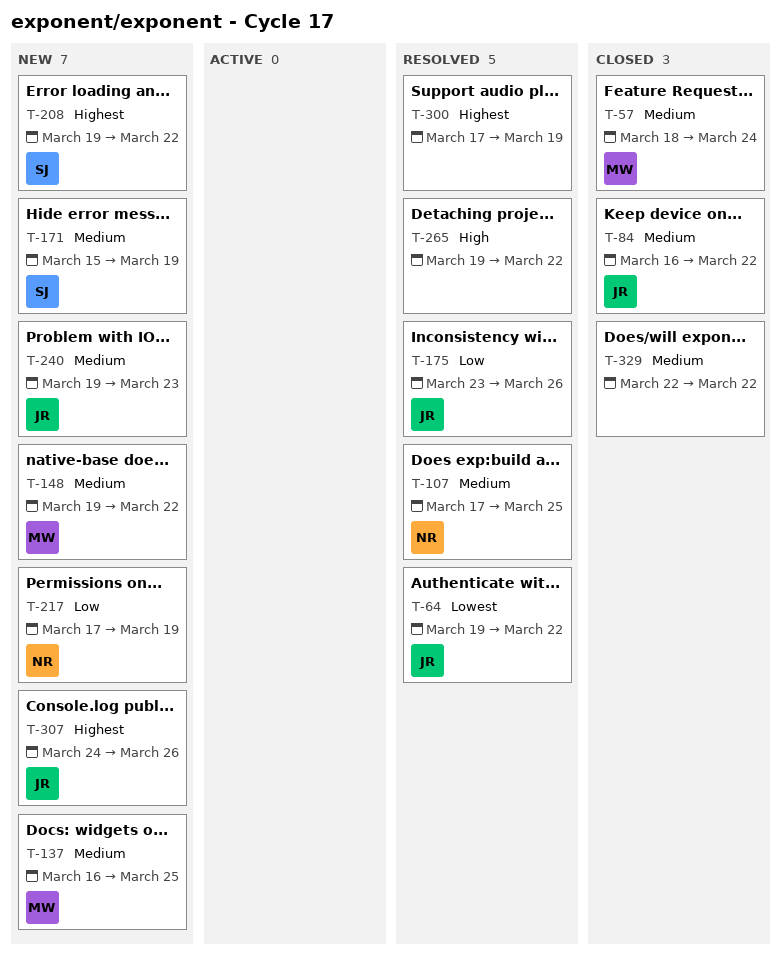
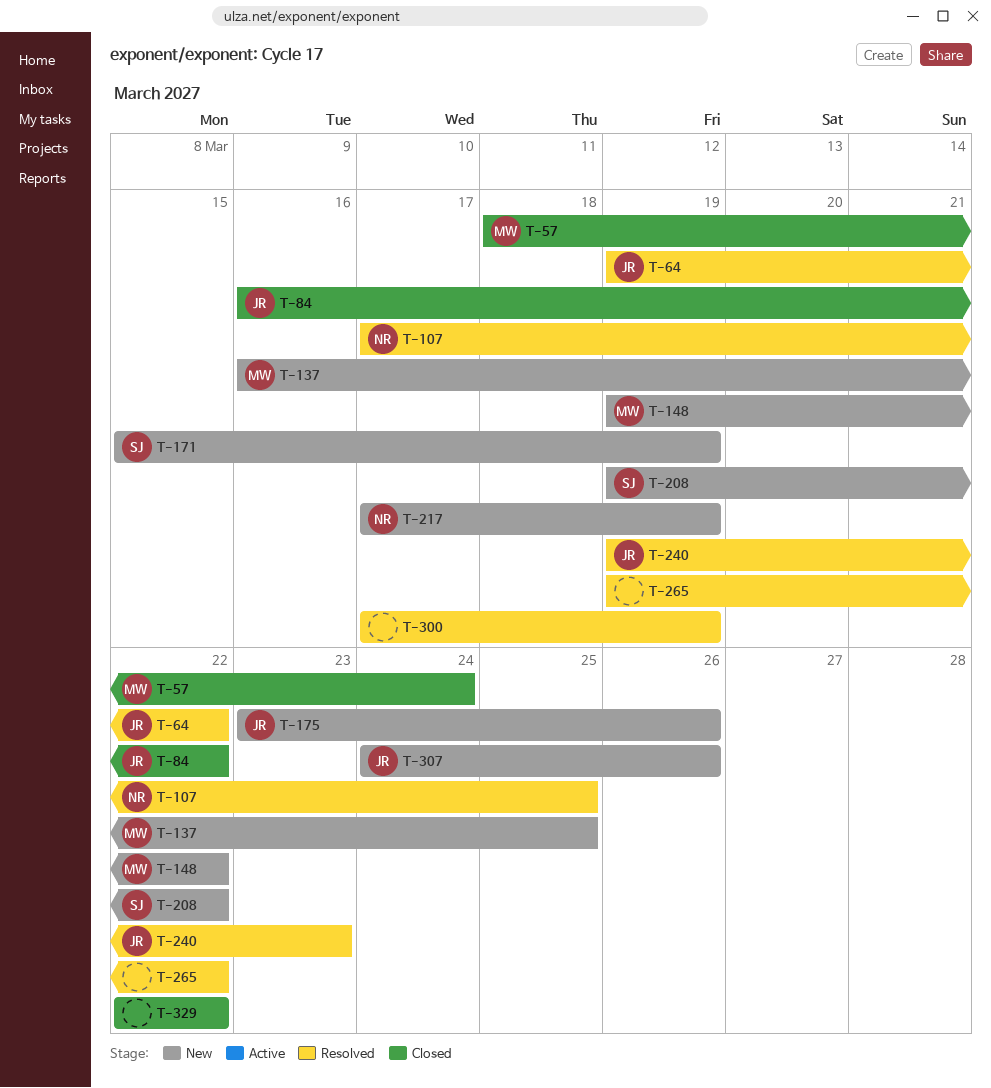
T-175, status: Resolved -> New
T-240, status: New -> Resolved

